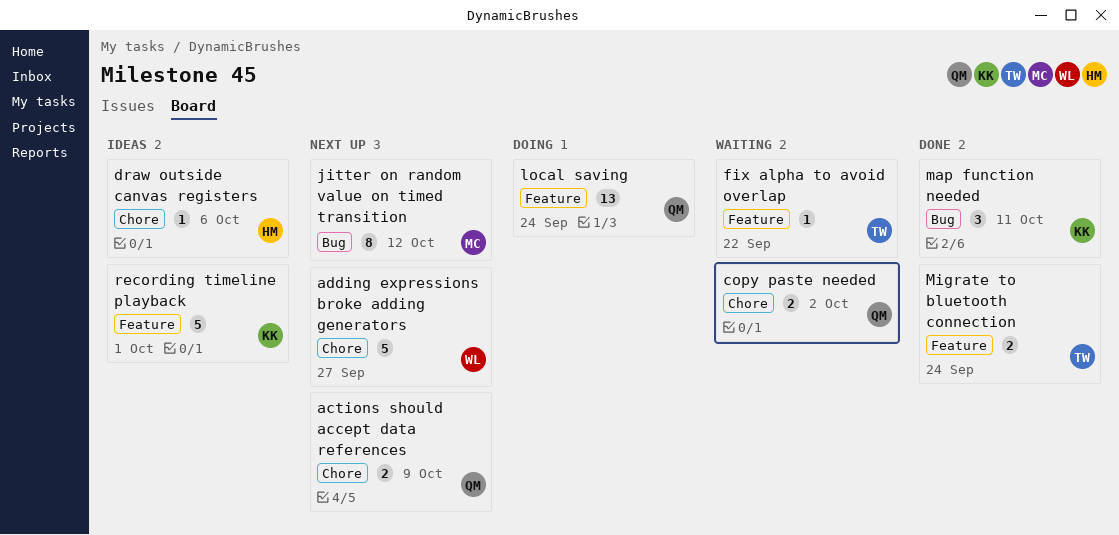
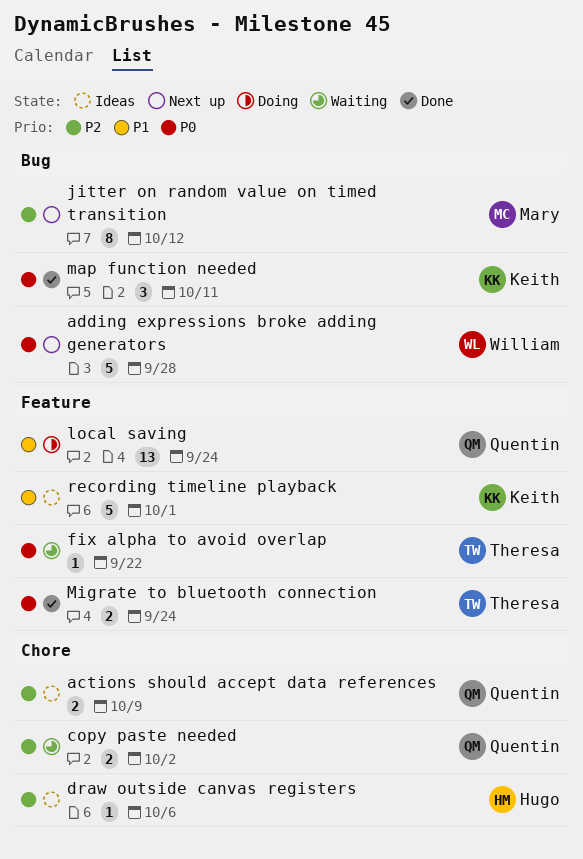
actions should accept data references, status: Next up -> Ideas
adding expressions broke adding generators, label: Chore -> Bug
adding expressions broke adding generators, due: Sep 27 -> Sep 28

